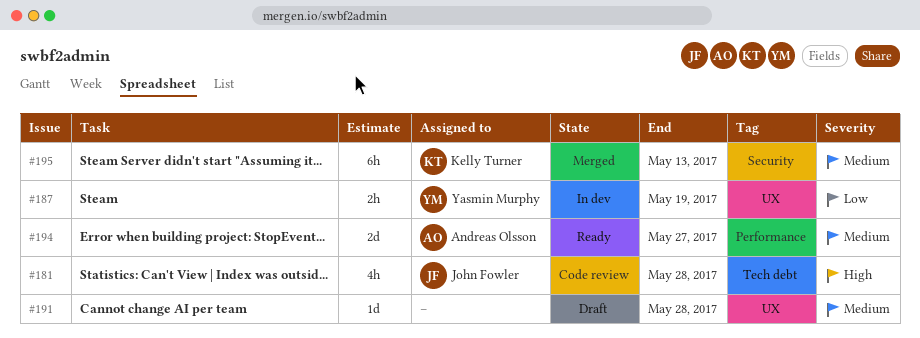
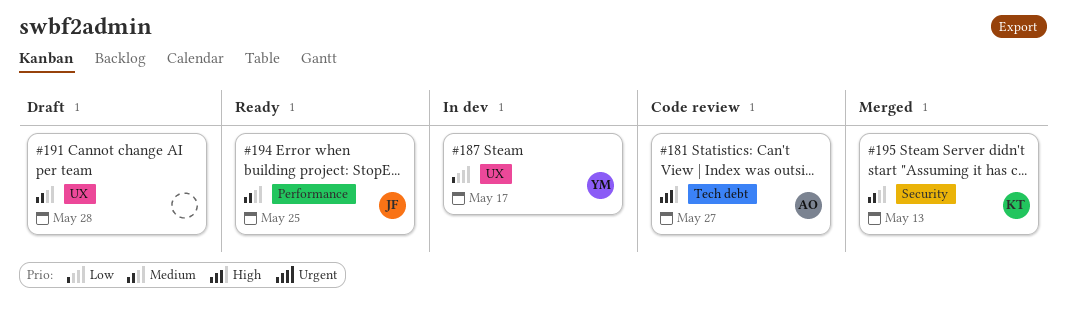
#181, owner: John Fowler -> Andreas Olsson
#181, due: May 28 -> May 27
#187, due: May 19 -> May 17
#194, owner: Andreas Olsson -> John Fowler
#194, due: May 27 -> May 25

